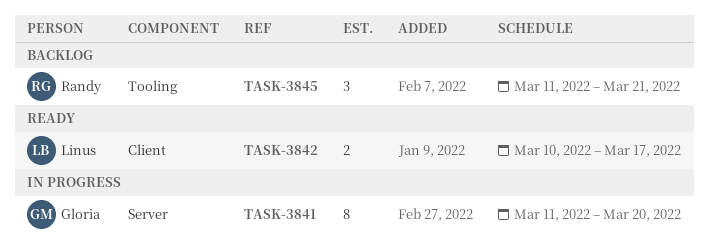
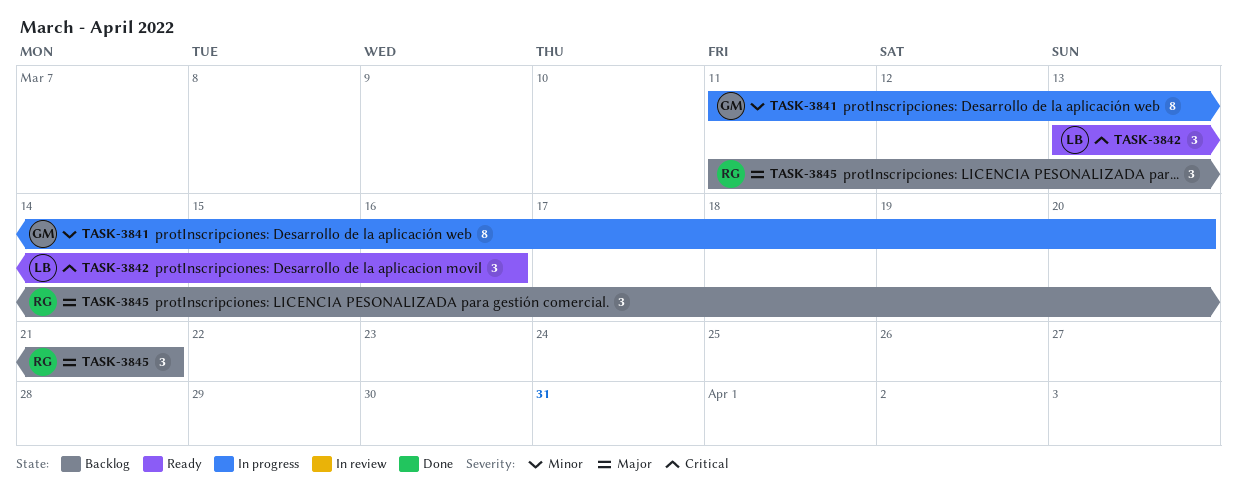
TASK-3842, estimate: 2 -> 3
TASK-3842, start: Mar 10 -> Mar 13
TASK-3842, due: Mar 17 -> Mar 16

